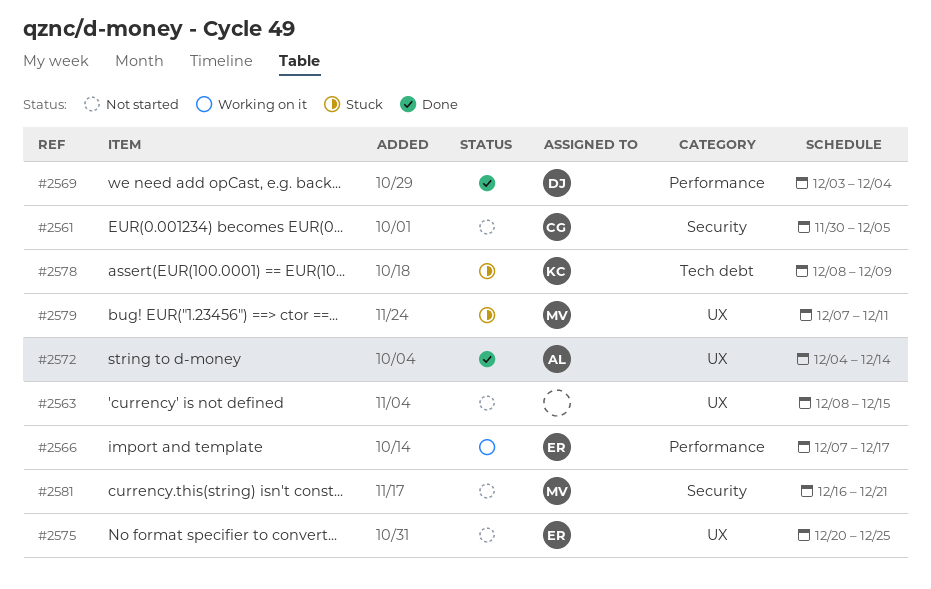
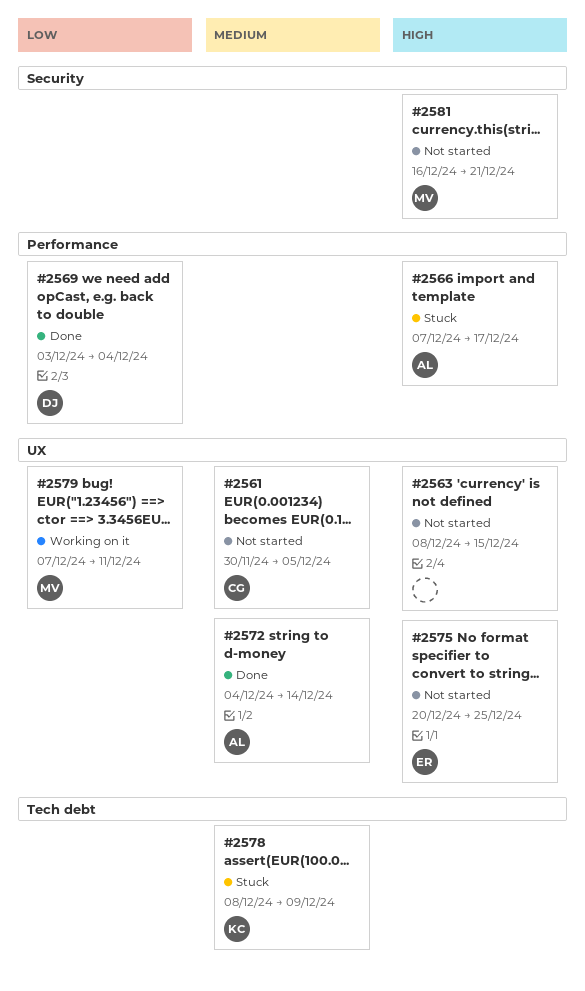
#2561, label: Security -> UX
#2566, status: Working on it -> Stuck
#2566, owner: ER -> AL
#2579, status: Stuck -> Working on it

